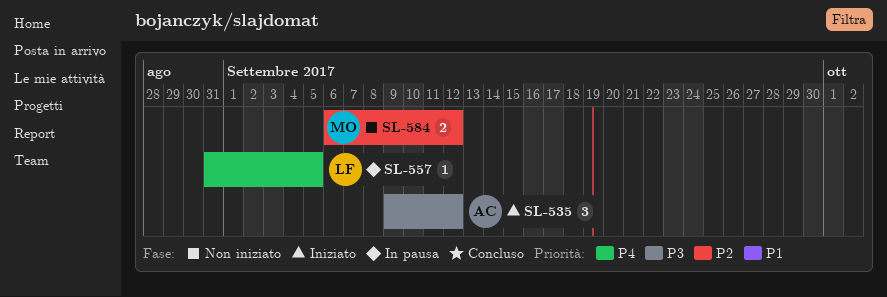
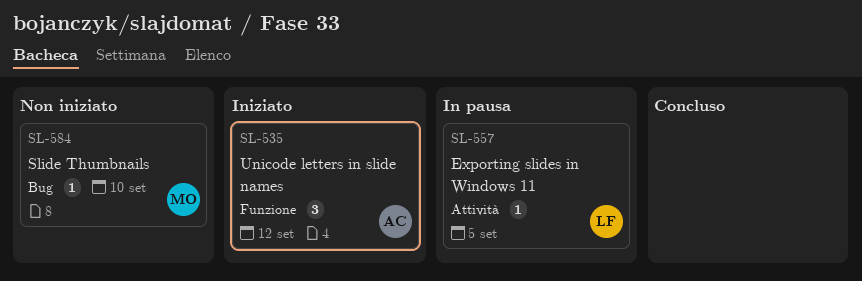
SL-584, estimate: 2 -> 1
SL-584, due: Sep 12 -> Sep 10

